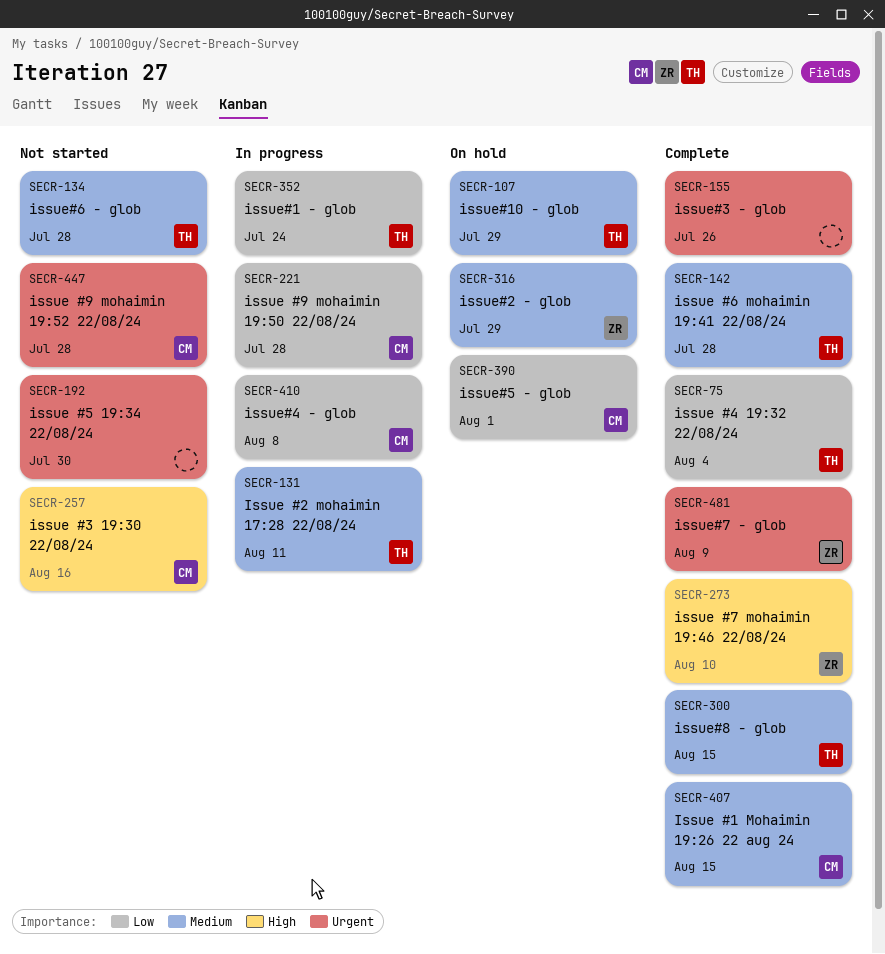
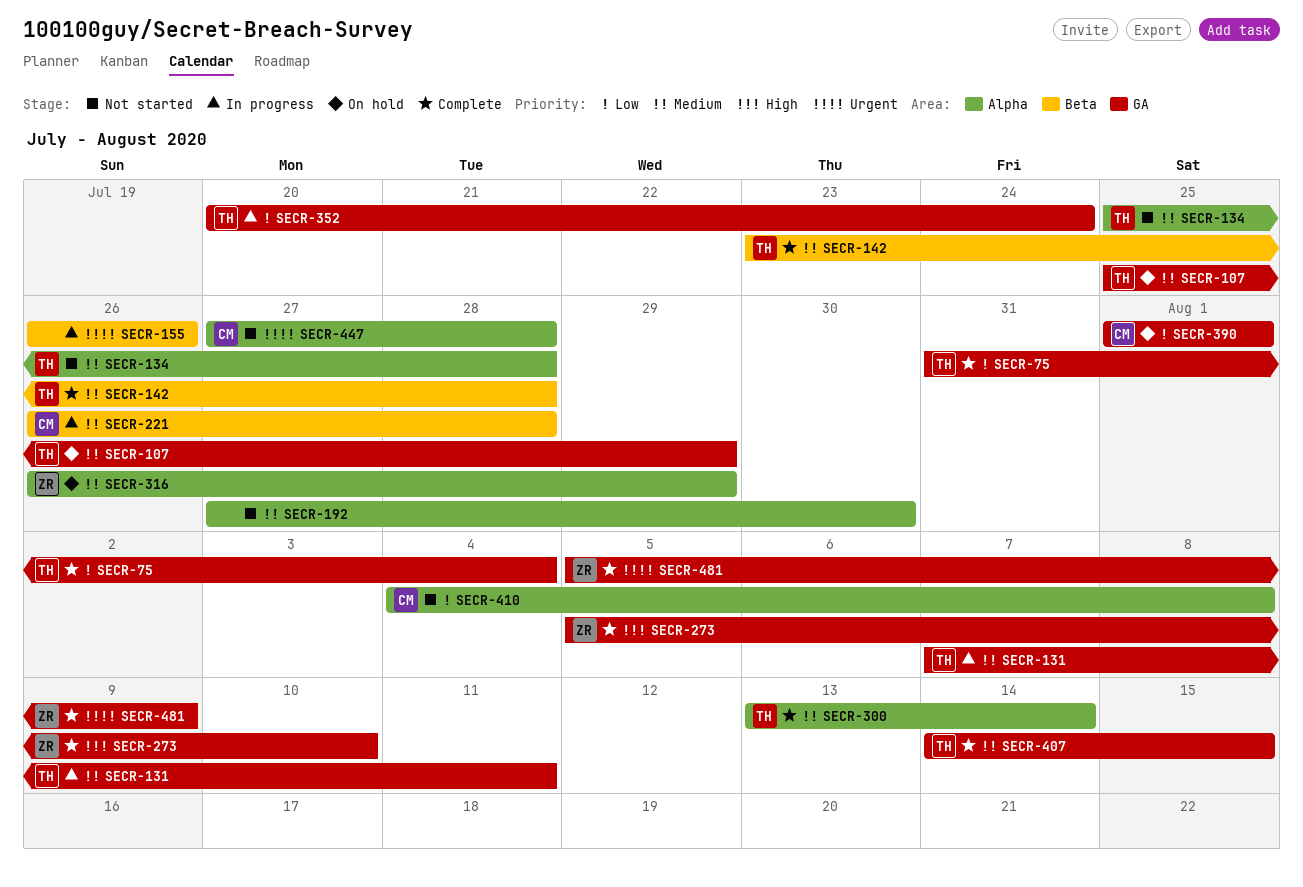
SECR-155, status: Complete -> In progress
SECR-192, priority: Urgent -> Medium
SECR-221, priority: Low -> Medium
SECR-257: present -> none
SECR-300, due: Aug 15 -> Aug 14
SECR-407, owner: CM -> TH
SECR-410, status: In progress -> Not started

